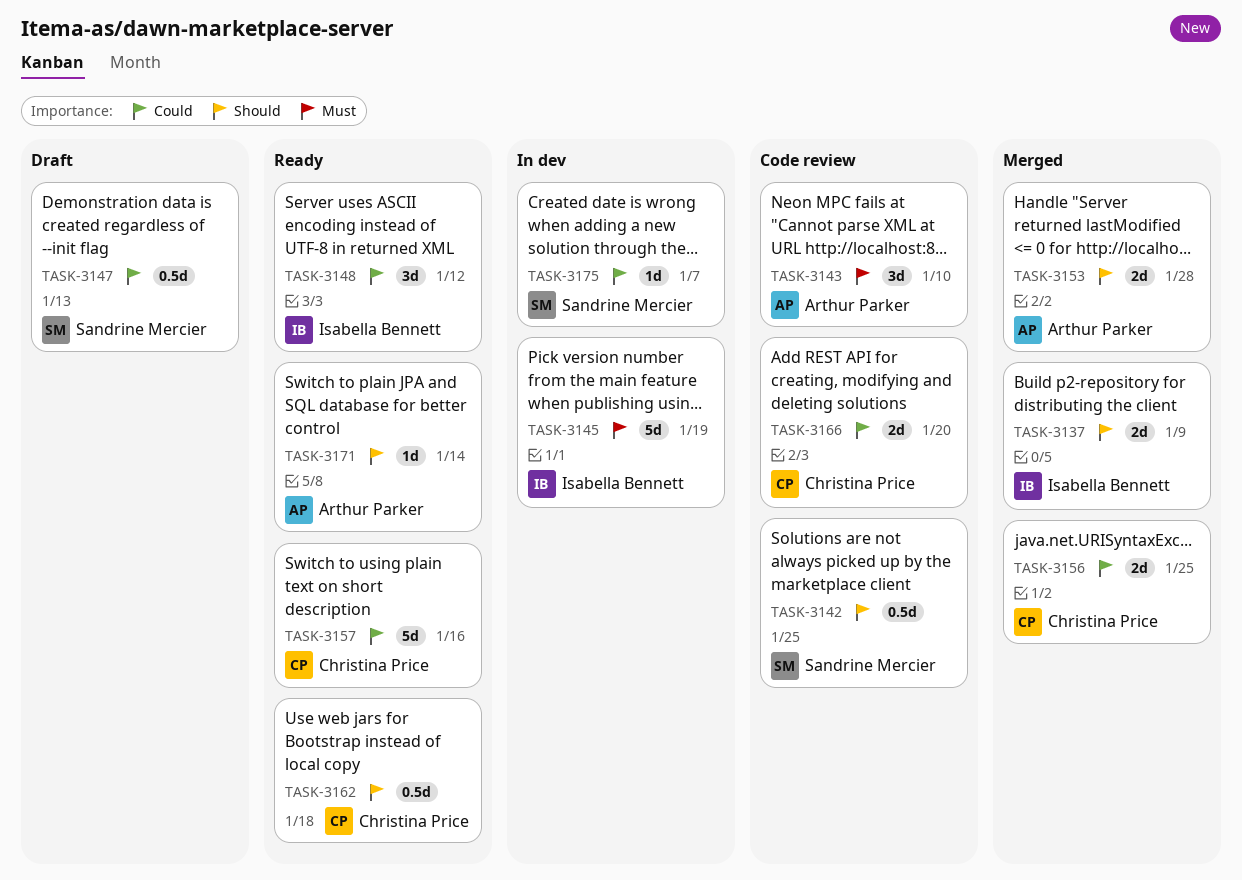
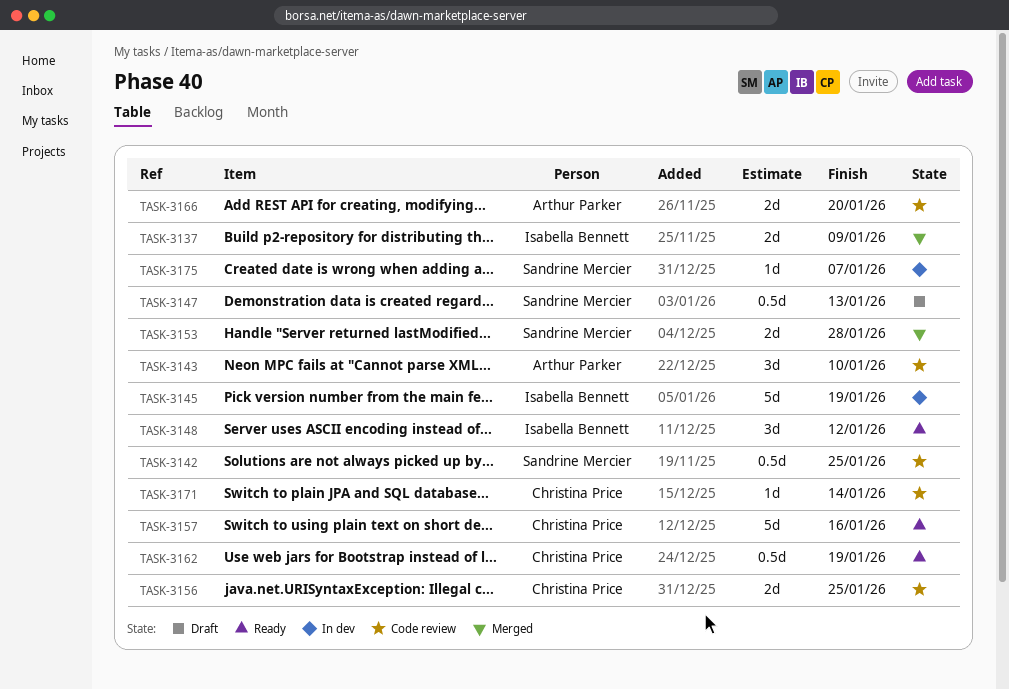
TASK-3153, owner: Arthur Parker -> Sandrine Mercier
TASK-3156, status: Merged -> Code review
TASK-3162, due: Jan 18 -> Jan 19
TASK-3166, owner: Christina Price -> Arthur Parker
TASK-3171, status: Ready -> Code review
TASK-3171, owner: Arthur Parker -> Christina Price

